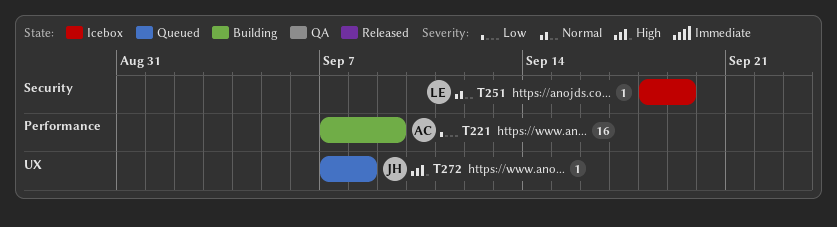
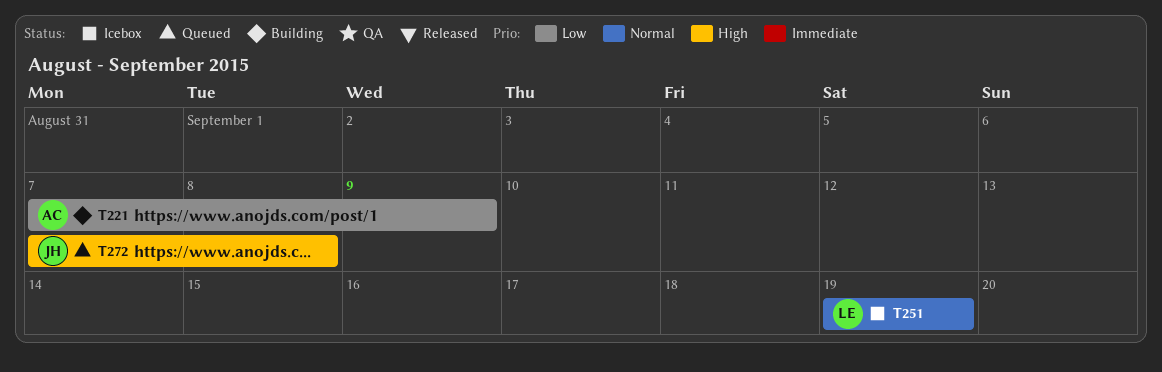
T251, start: Sep 18 -> Sep 19

